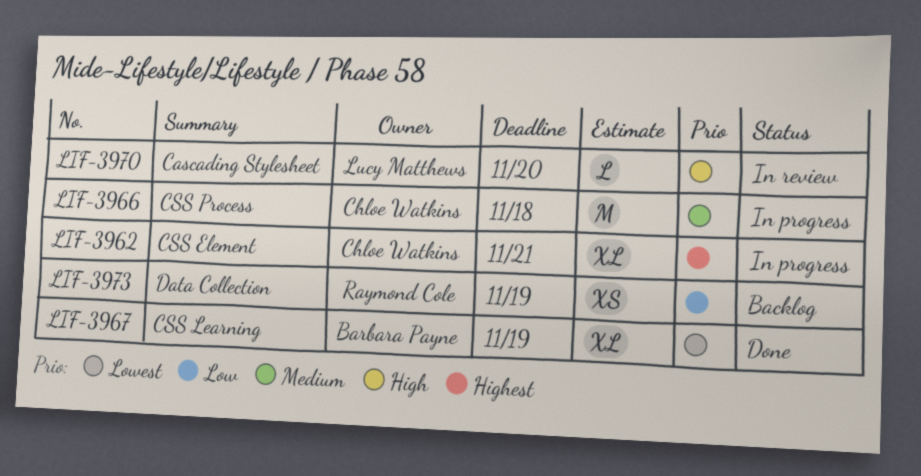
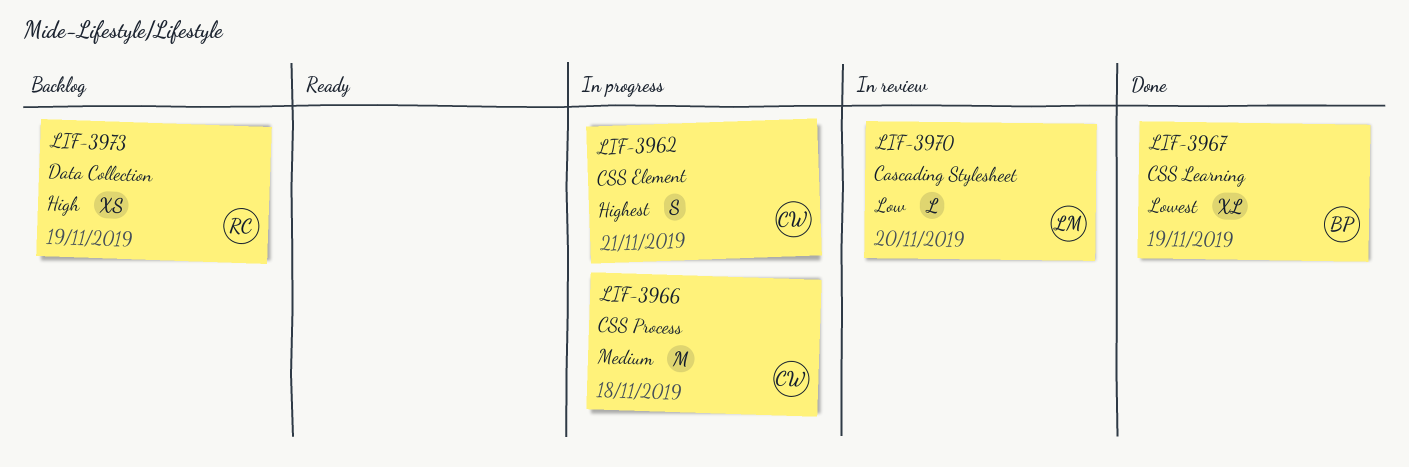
LIF-3962, estimate: XL -> S
LIF-3970, priority: High -> Low
LIF-3973, priority: Low -> High

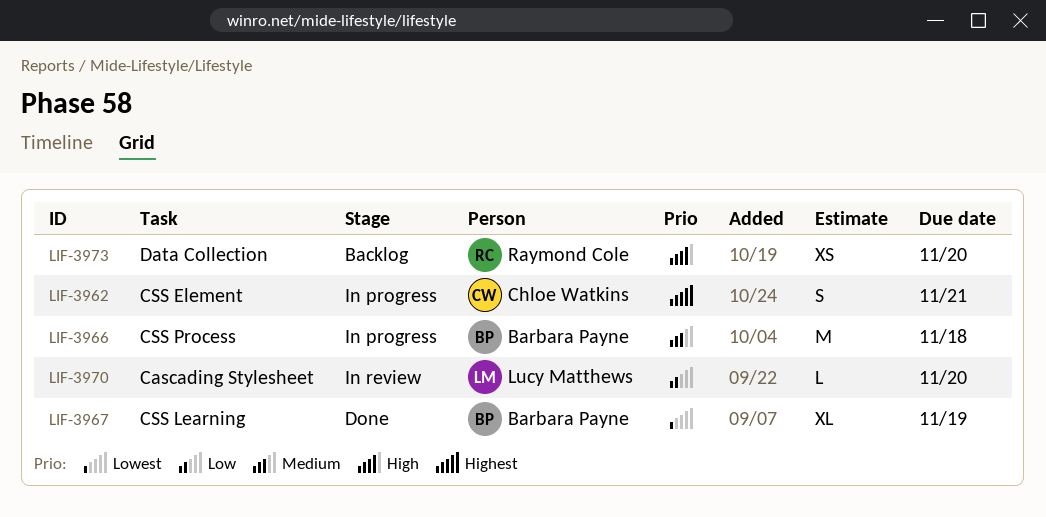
LIF-3966, owner: Chloe Watkins -> Barbara Payne
LIF-3973, due: Nov 19 -> Nov 20

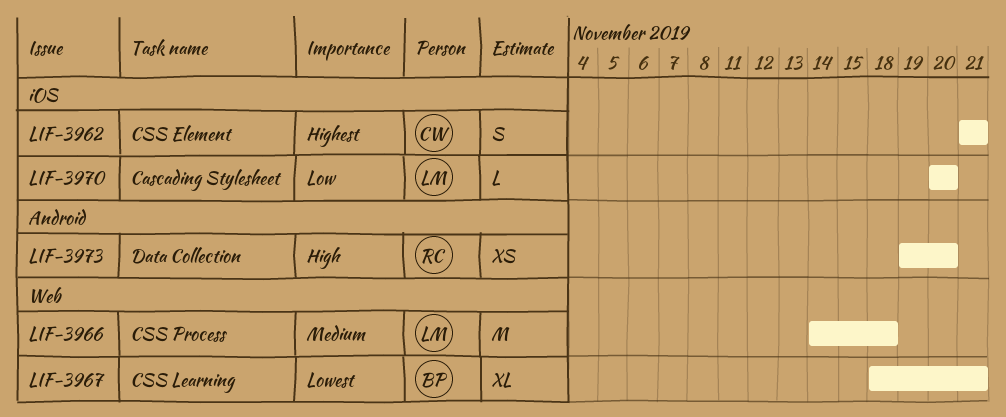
LIF-3966, owner: Barbara Payne -> Lucy Matthews
LIF-3967, due: Nov 19 -> Nov 21

